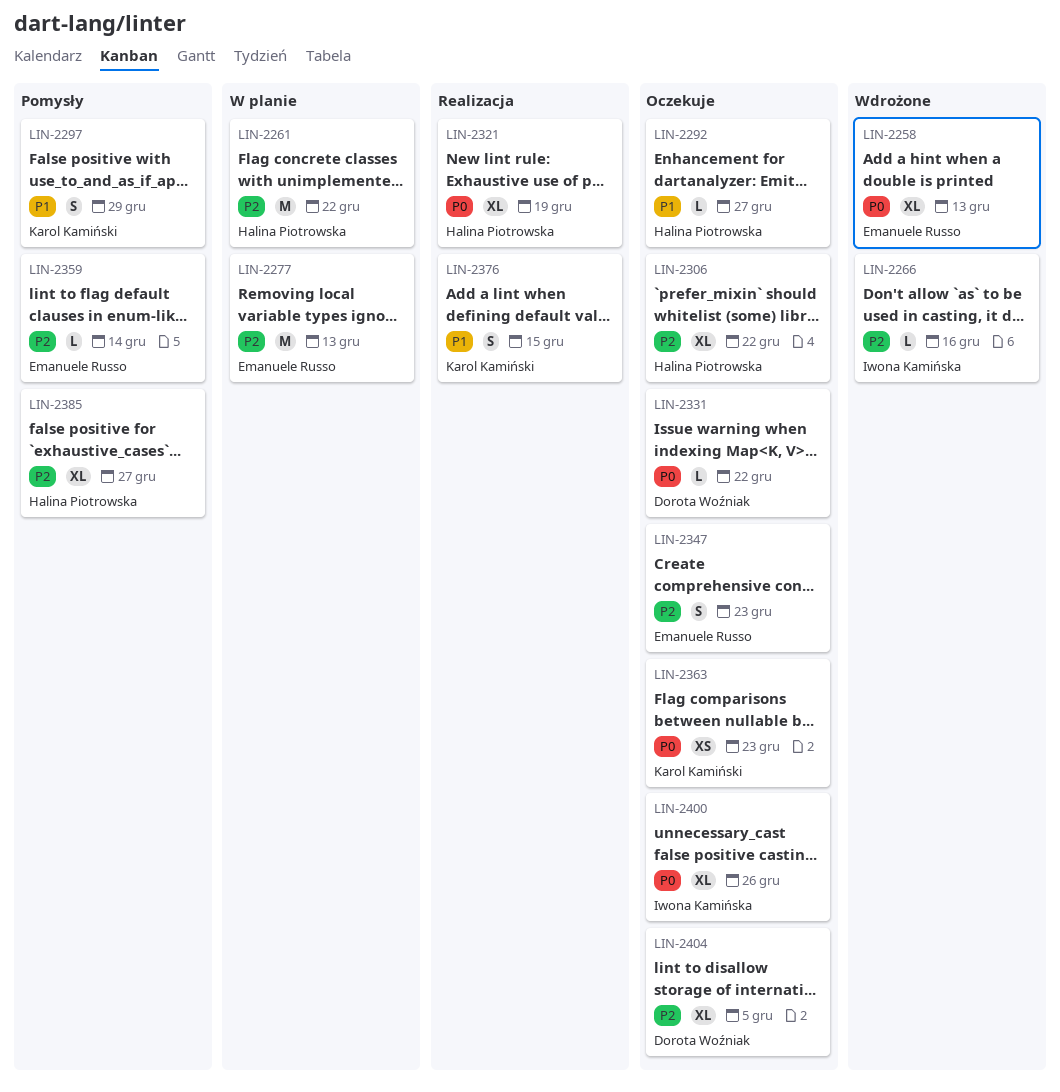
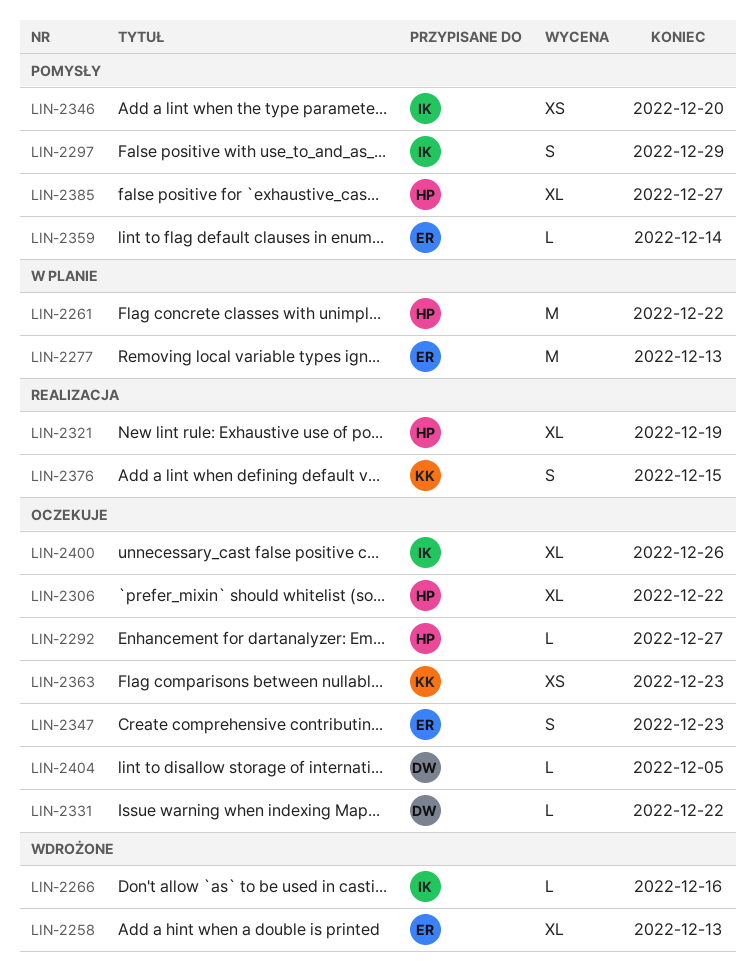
LIN-2297, owner: Karol Kamiński -> Iwona Kamińska
LIN-2346: none -> present
LIN-2404, estimate: XL -> L

